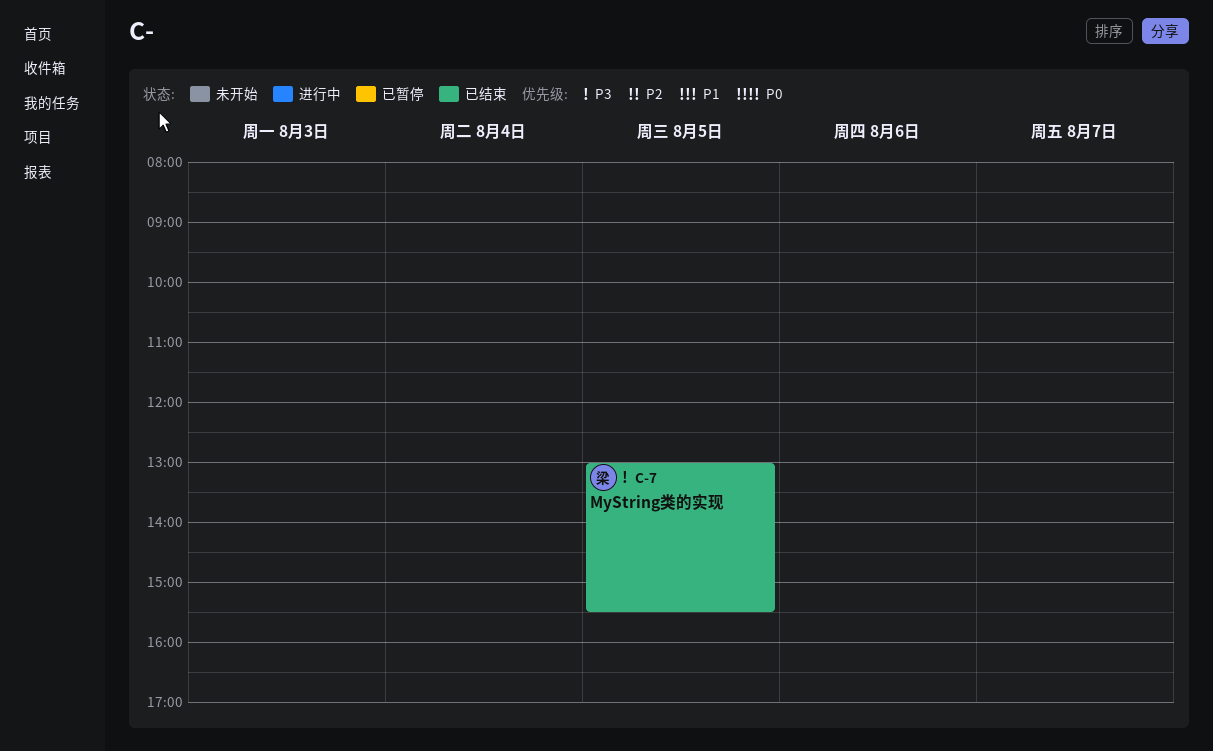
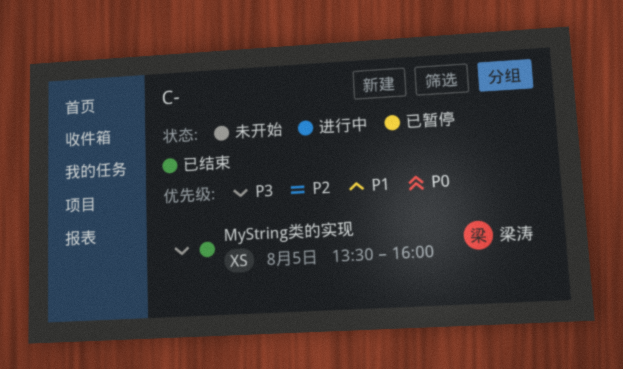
MyString类的实现, begins: 13:00 -> 13:30
MyString类的实现, ends: 15:30 -> 16:00

